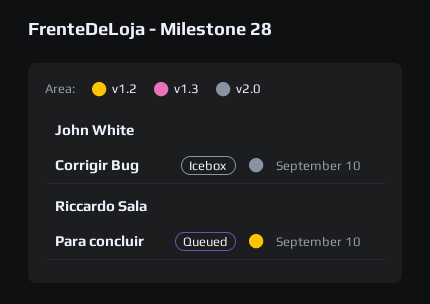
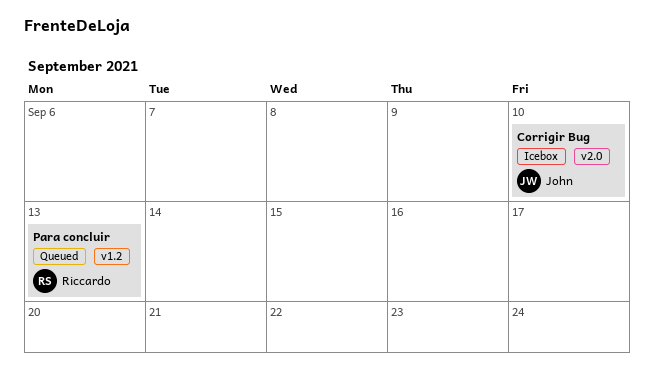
Para concluir, due: Sep 10 -> Sep 13

